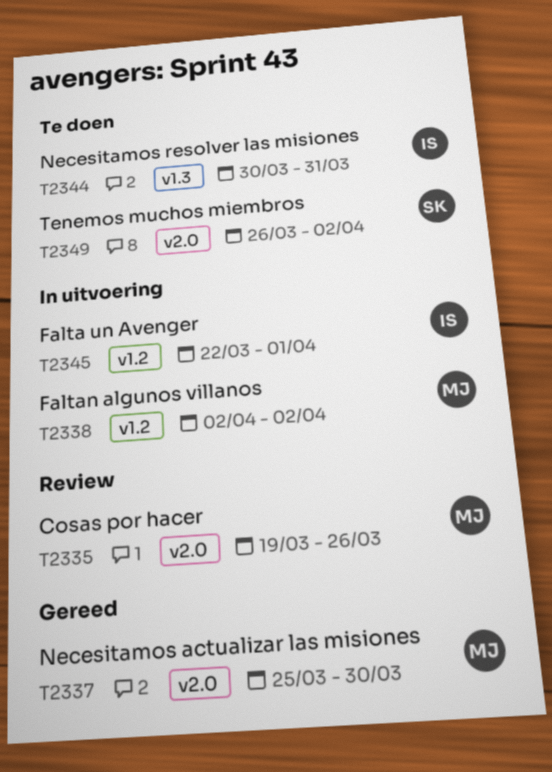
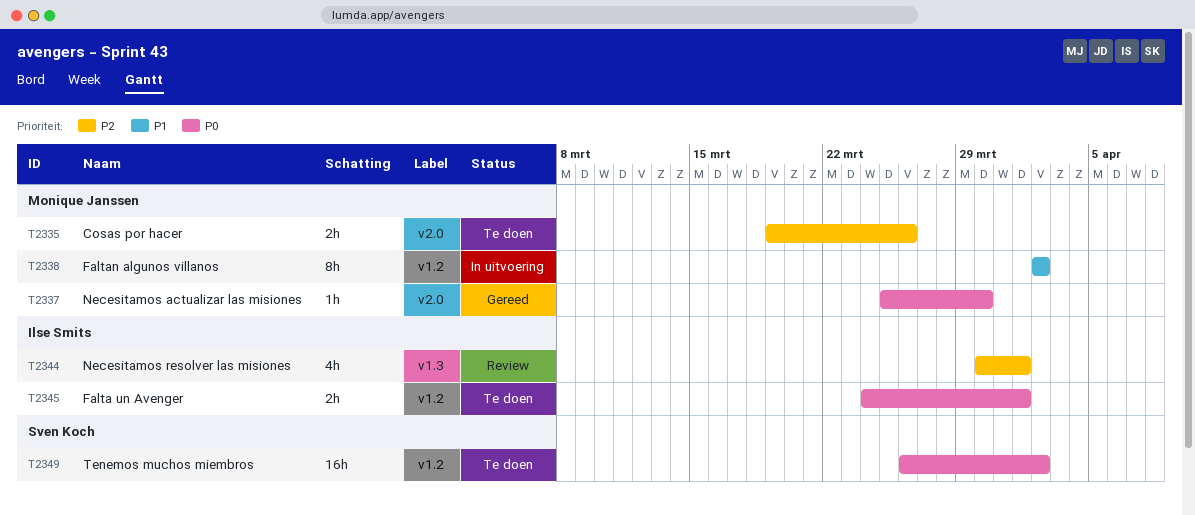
T2335, status: Review -> Te doen
T2344, status: Te doen -> Review
T2344, due: Mar 31 -> Apr 1
T2345, status: In uitvoering -> Te doen
T2345, start: Mar 22 -> Mar 24
T2349, label: v2.0 -> v1.2

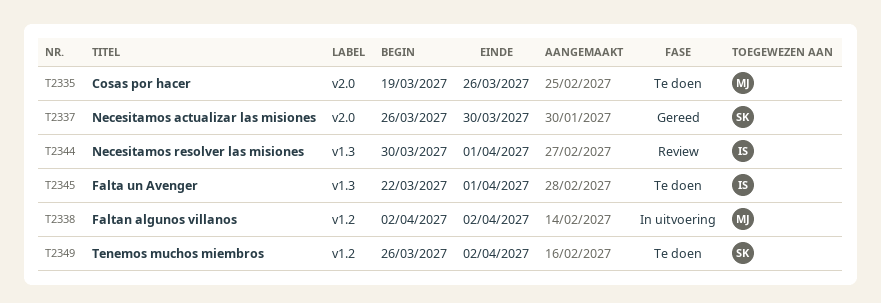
T2337, owner: Monique Janssen -> Sven Koch
T2337, start: Mar 25 -> Mar 26
T2345, label: v1.2 -> v1.3
T2345, start: Mar 24 -> Mar 22

